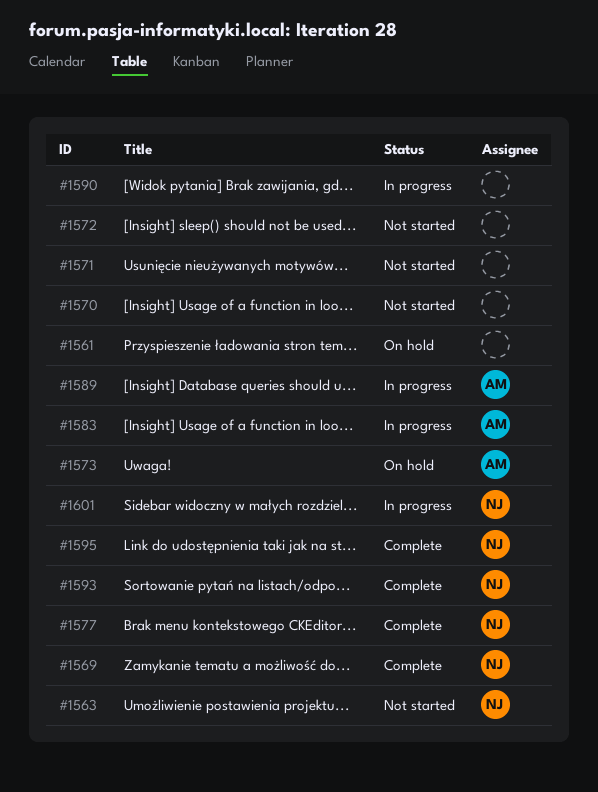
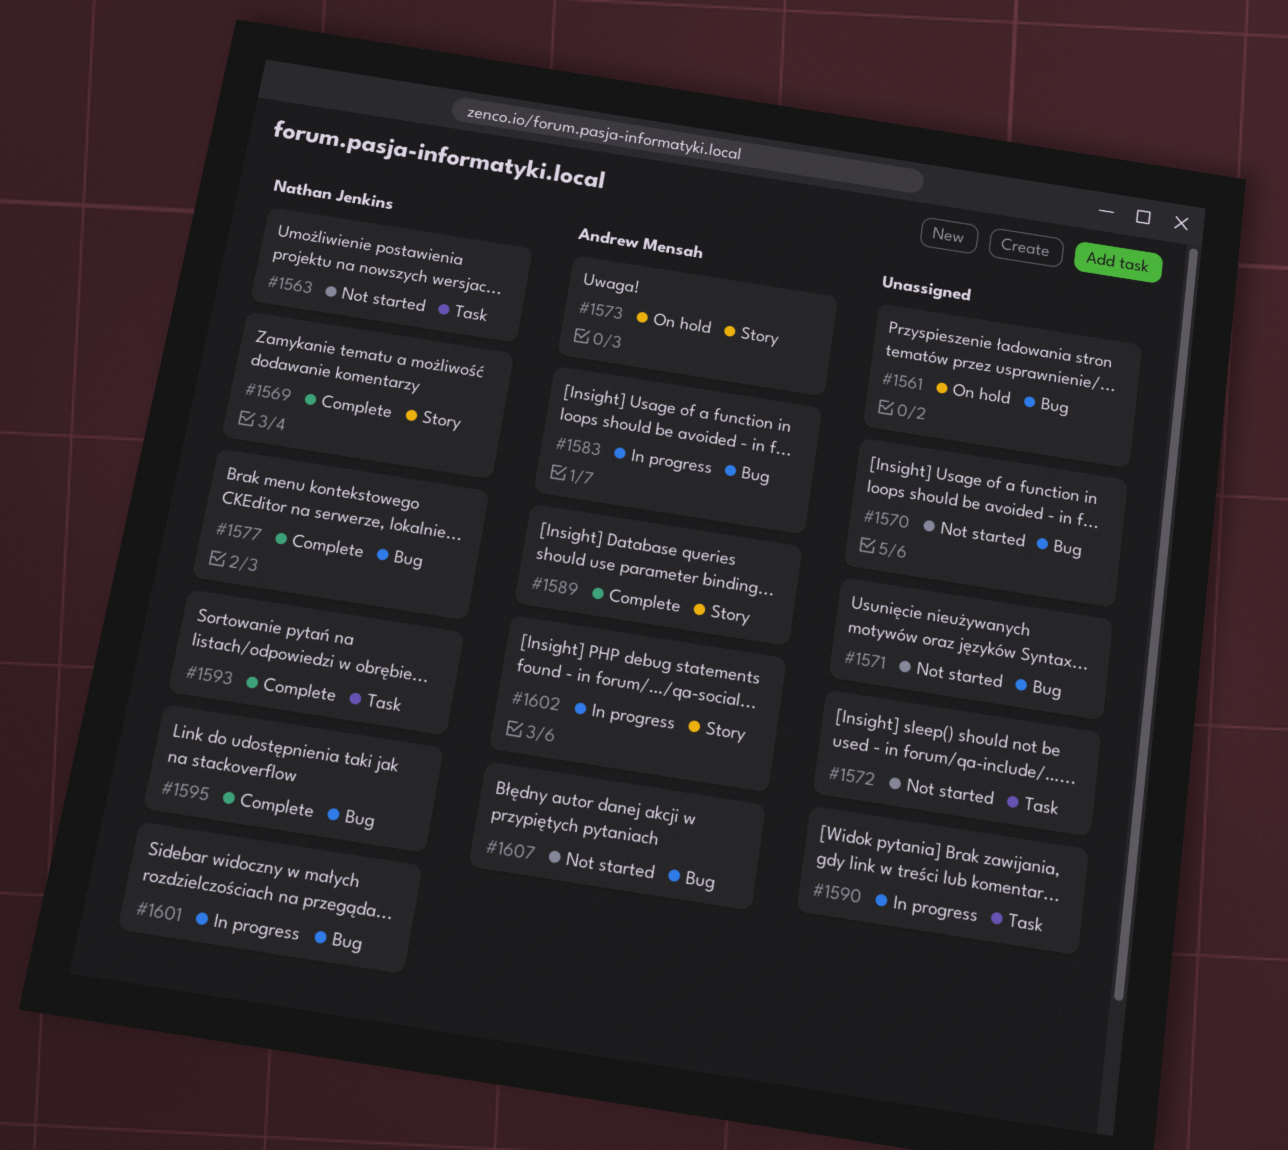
#1589, status: In progress -> Complete
#1602: none -> present
#1607: none -> present

